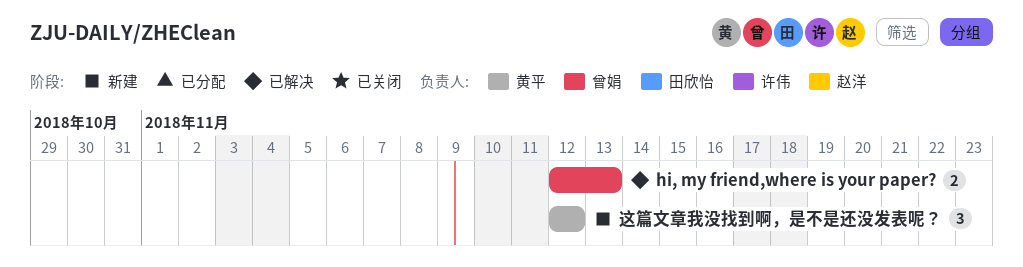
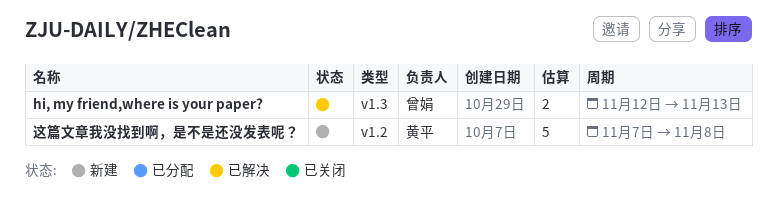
这篇文章我没找到啊，是不是还没发表呢？, estimate: 3 -> 5
这篇文章我没找到啊，是不是还没发表呢？, start: Nov 12 -> Nov 7
这篇文章我没找到啊，是不是还没发表呢？, due: Nov 12 -> Nov 8

